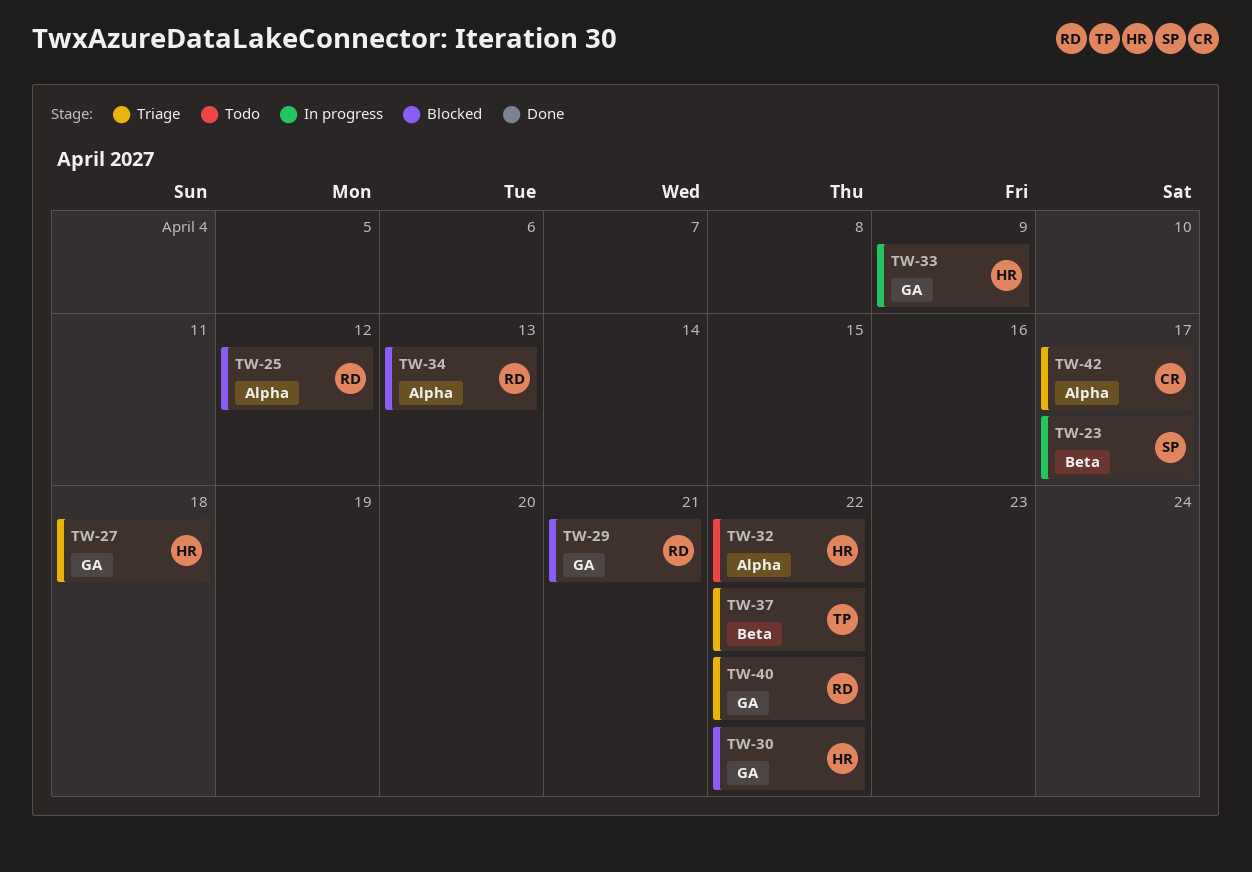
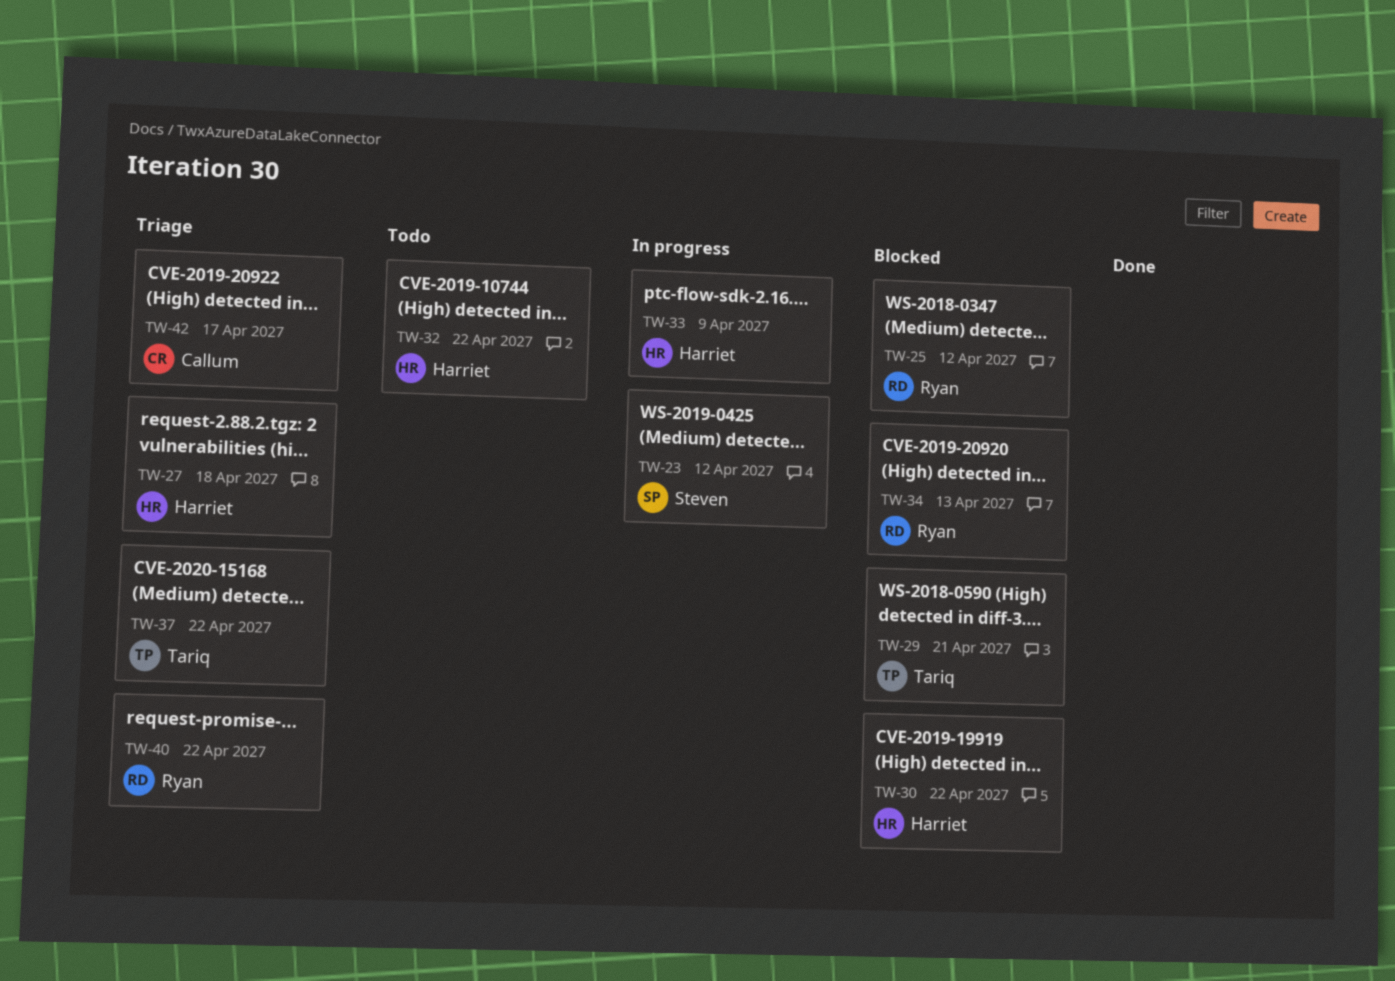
TW-23, due: Apr 17 -> Apr 12
TW-29, owner: Ryan -> Tariq

